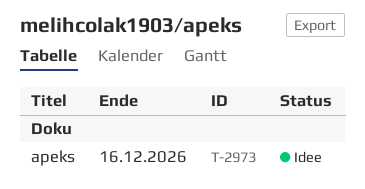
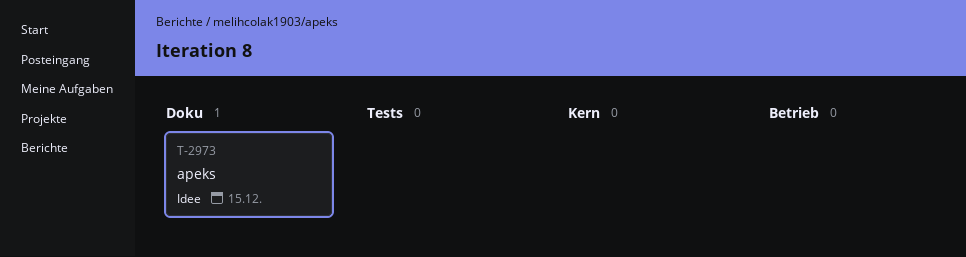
T-2973, due: Dec 16 -> Dec 15

